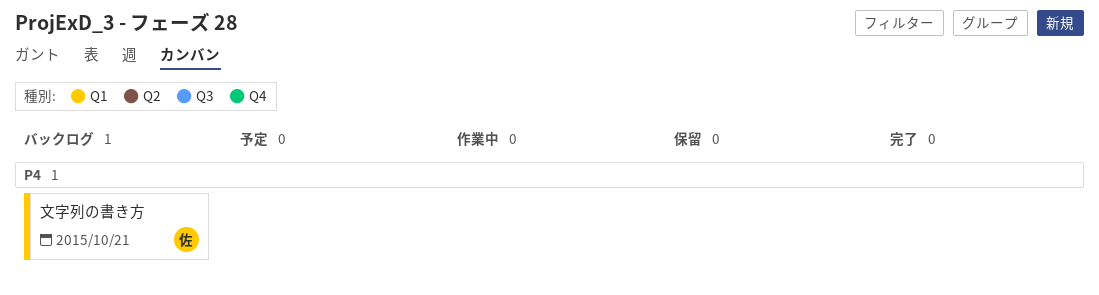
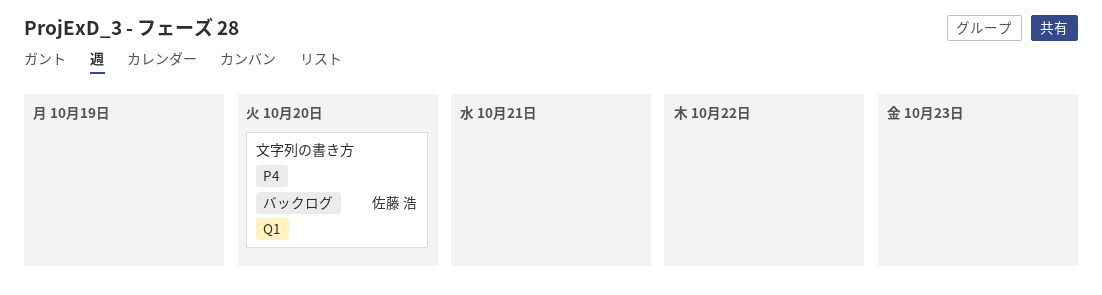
文字列の書き方, due: Oct 21 -> Oct 20

